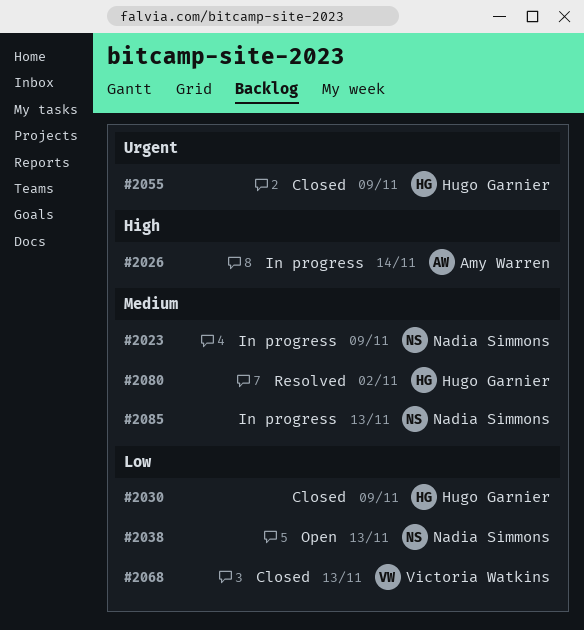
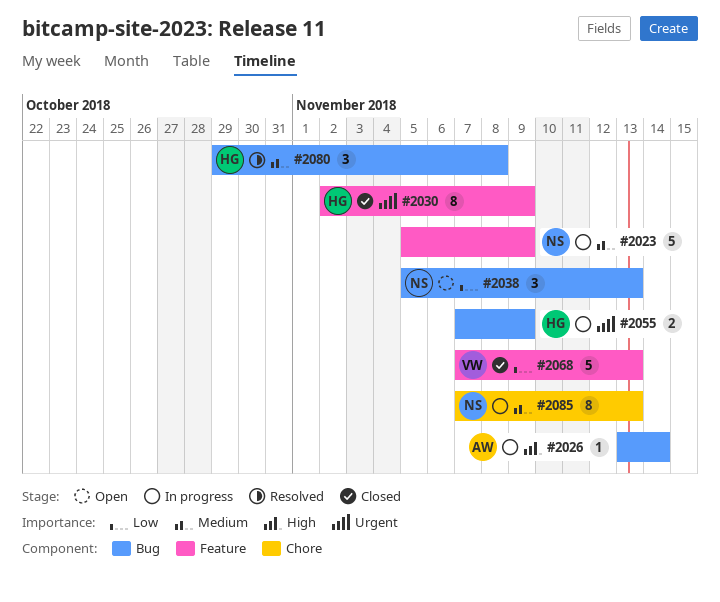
#2030, priority: Low -> Urgent
#2055, status: Closed -> In progress
#2080, due: Nov 2 -> Nov 8

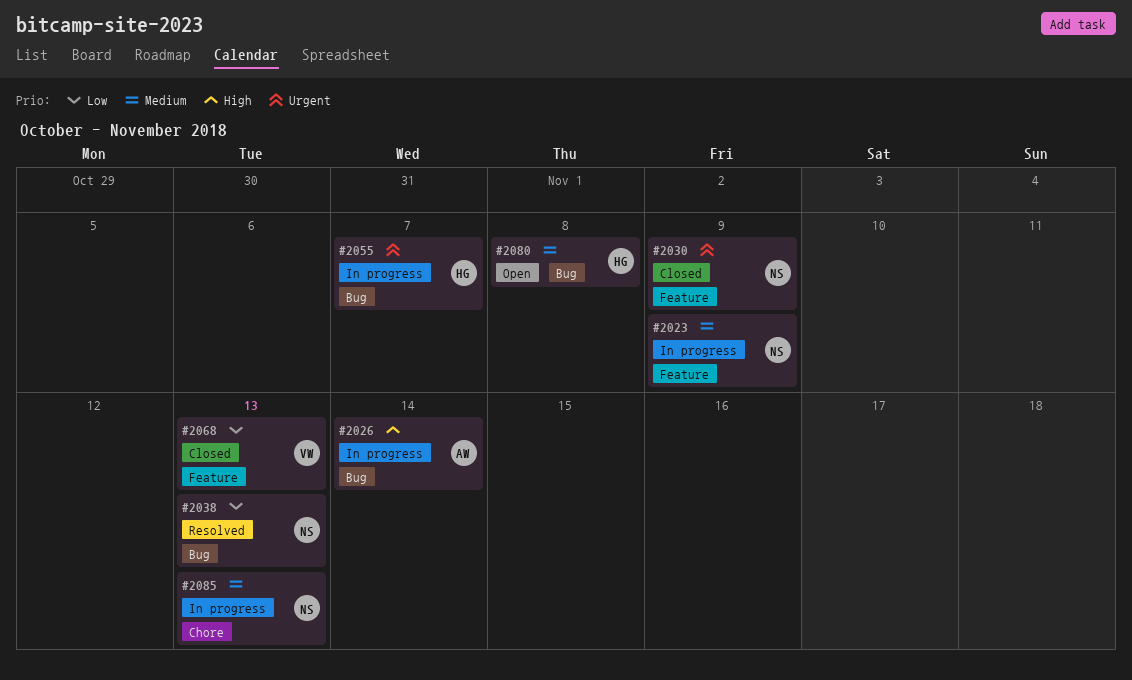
#2030, owner: HG -> NS
#2038, status: Open -> Resolved
#2055, due: Nov 9 -> Nov 7
#2080, status: Resolved -> Open

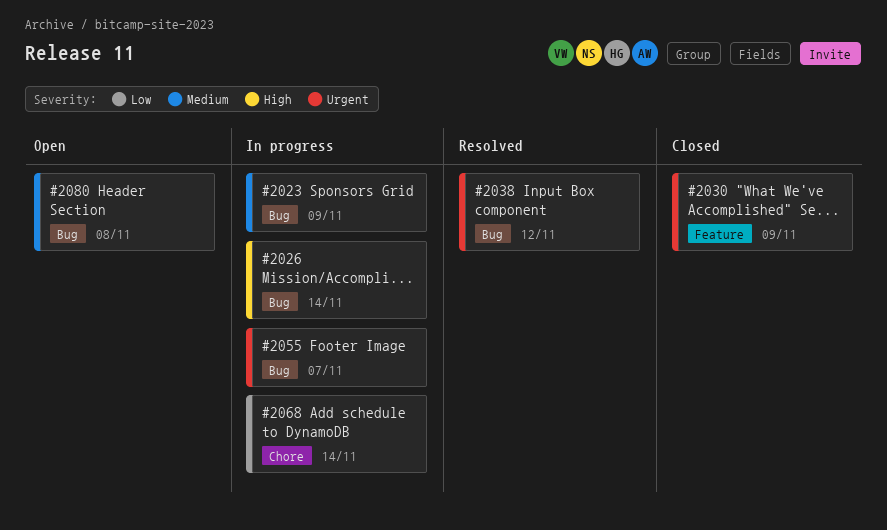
#2023, label: Feature -> Bug
#2038, priority: Low -> Urgent
#2038, due: Nov 13 -> Nov 12
#2068, status: Closed -> In progress
#2068, label: Feature -> Chore
#2068, due: Nov 13 -> Nov 14
#2085: present -> none

